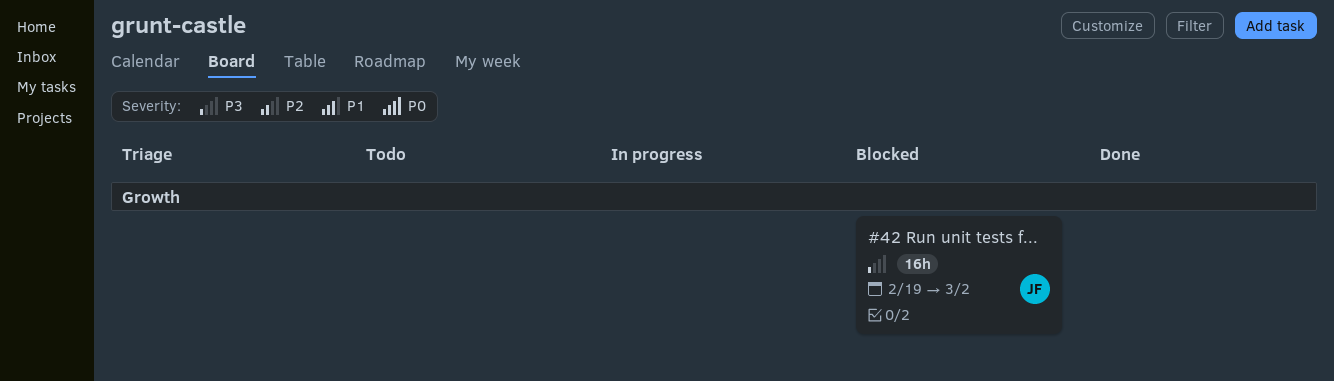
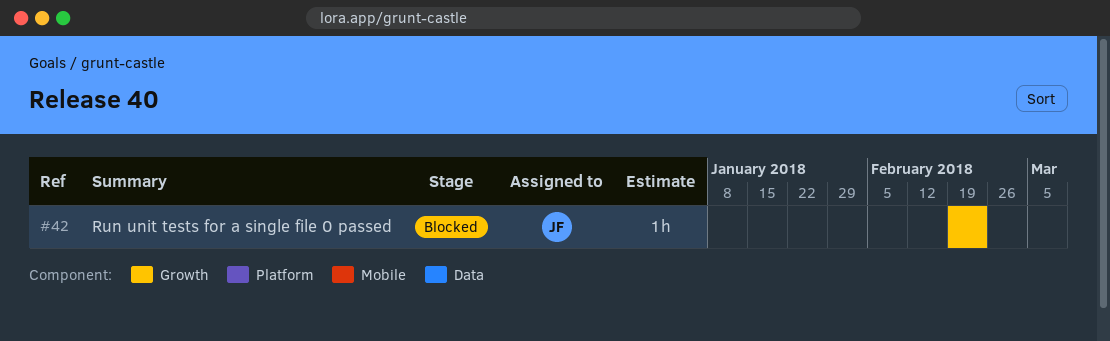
#42, estimate: 16h -> 1h
#42, due: Mar 2 -> Feb 23

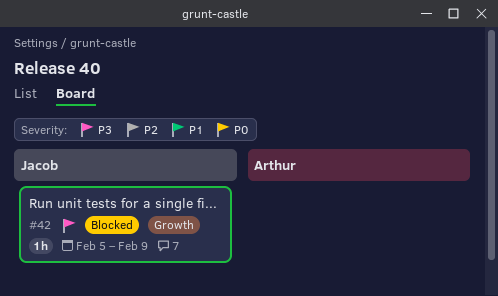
#42, start: Feb 19 -> Feb 5
#42, due: Feb 23 -> Feb 9

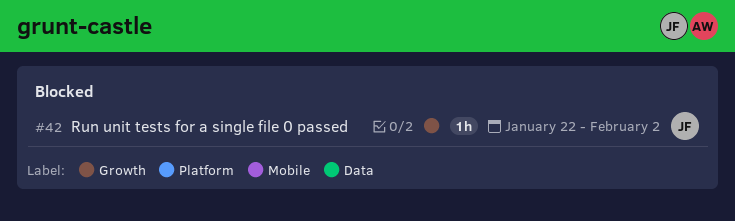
#42, start: Feb 5 -> Jan 22
#42, due: Feb 9 -> Feb 2

